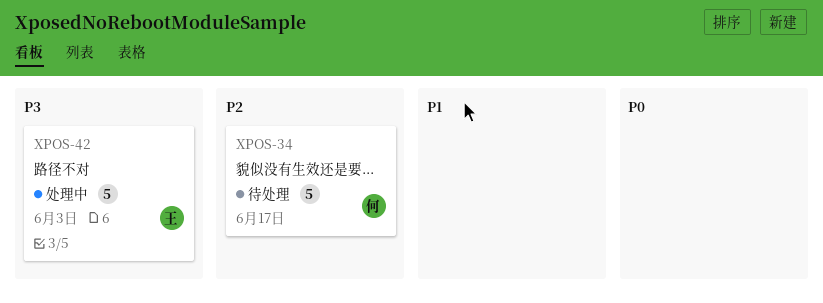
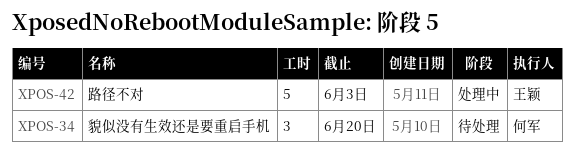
XPOS-34, estimate: 5 -> 3
XPOS-34, due: Jun 17 -> Jun 20

